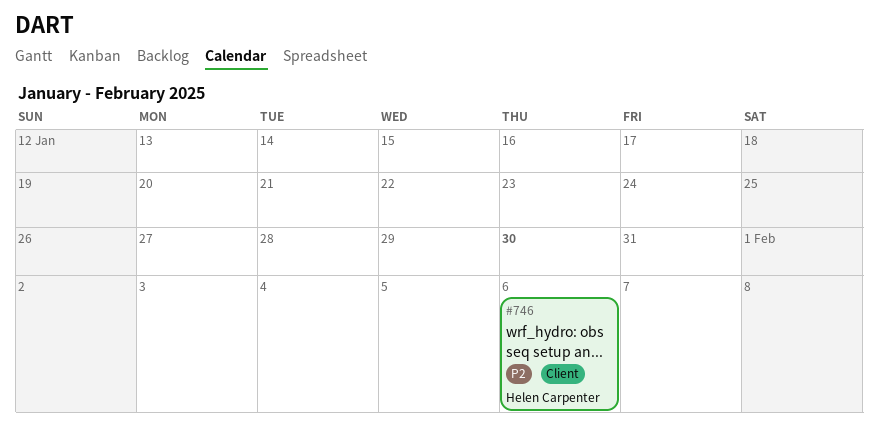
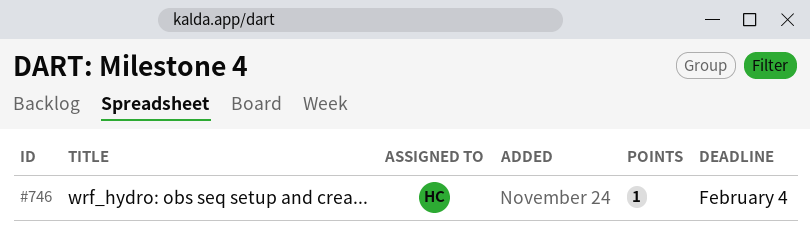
#746, due: Feb 6 -> Feb 4

